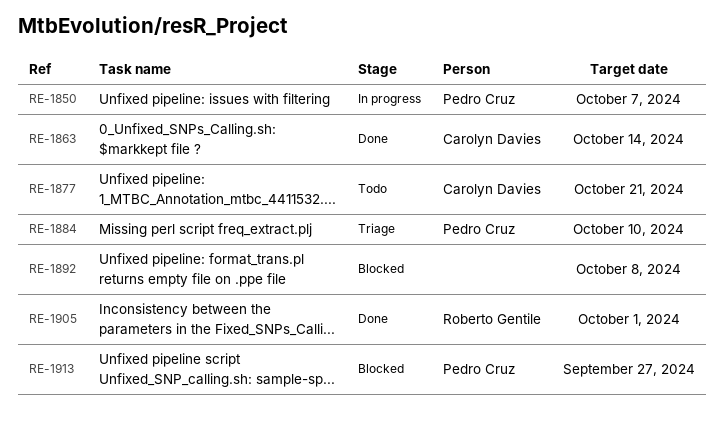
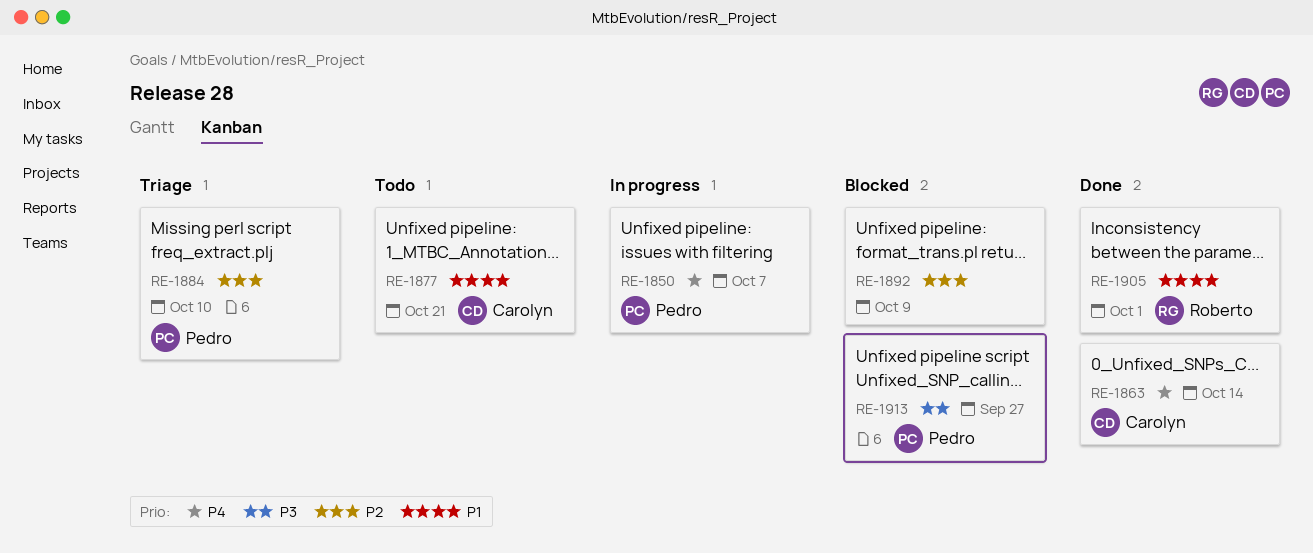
RE-1892, due: Oct 8 -> Oct 9

